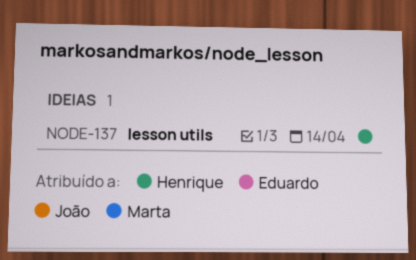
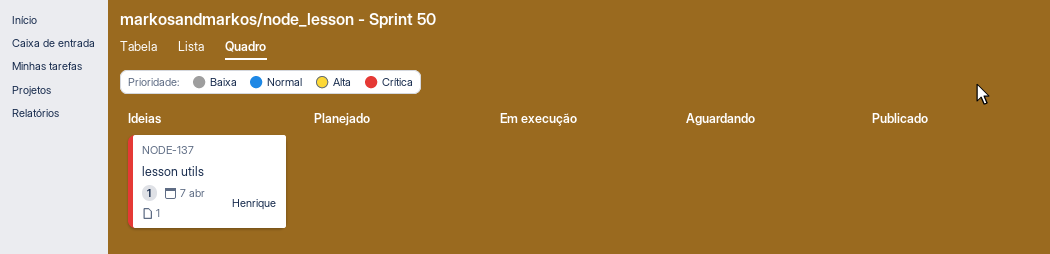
NODE-137, due: Apr 14 -> Apr 7

